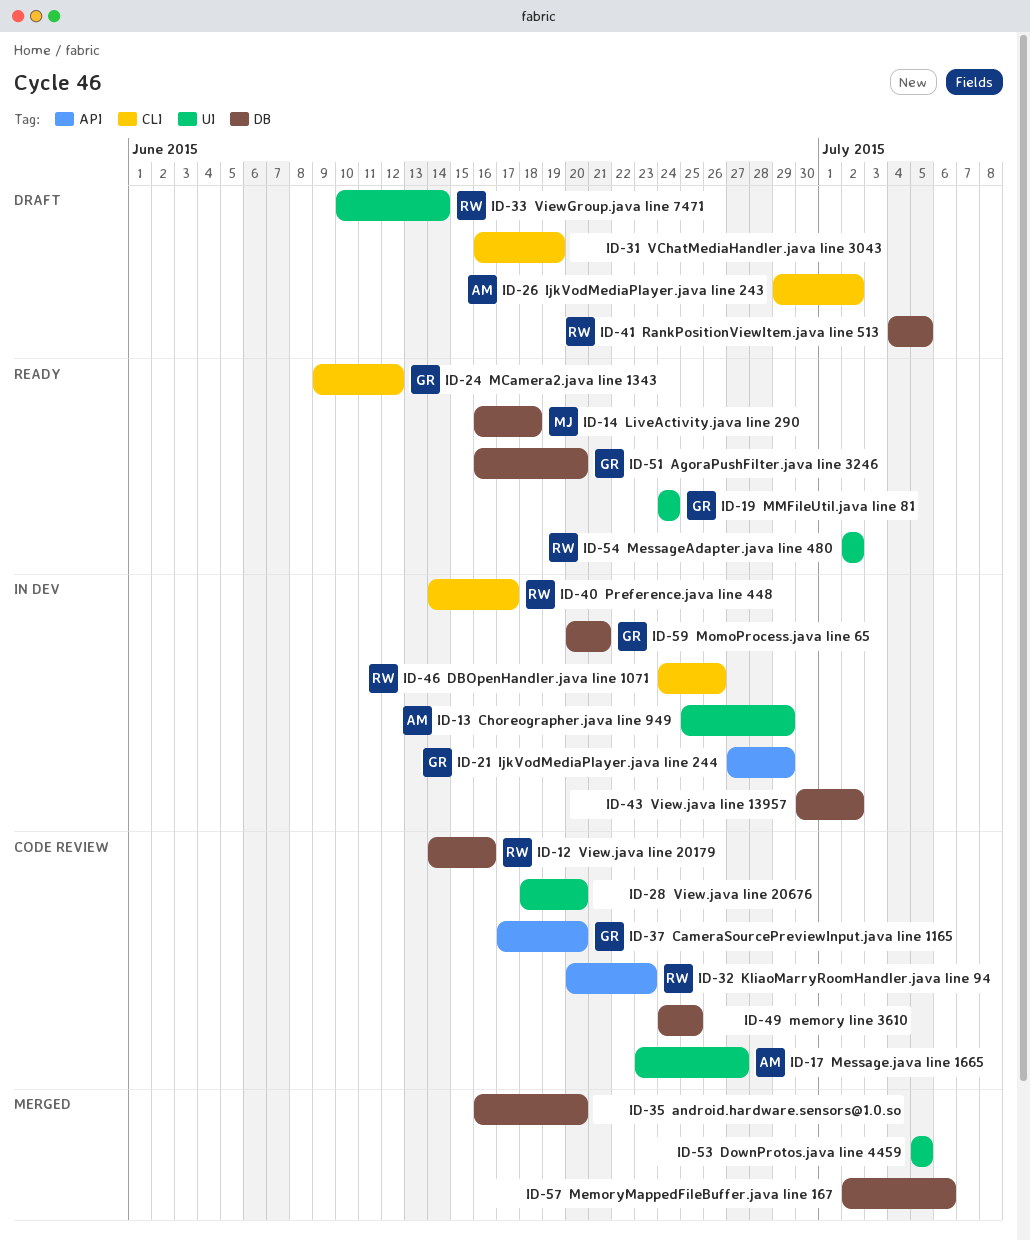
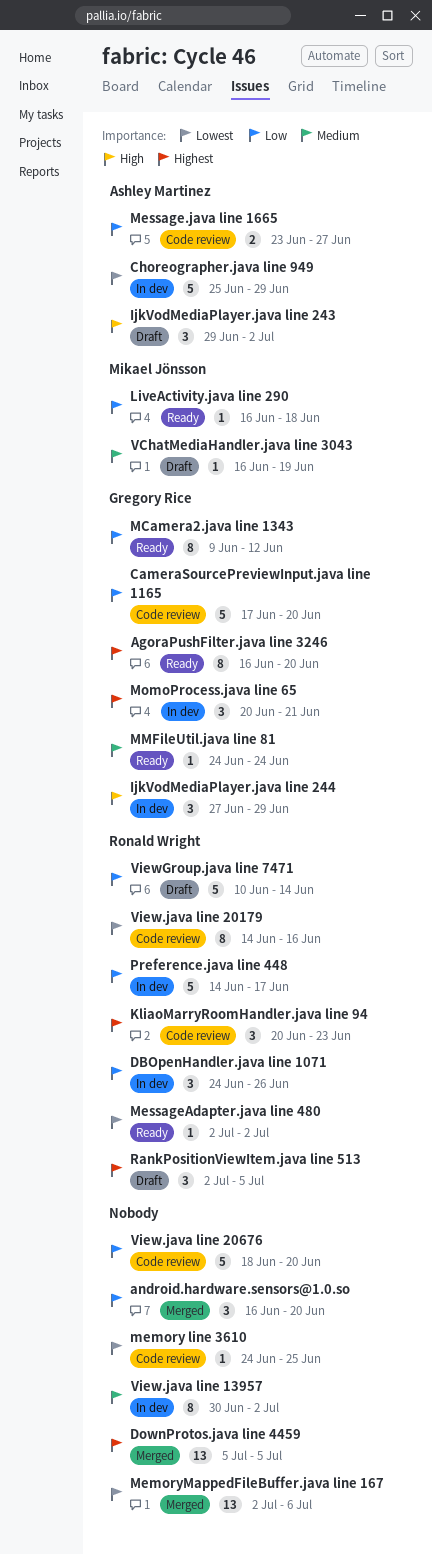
RankPositionViewItem.java line 513, start: Jul 4 -> Jul 2
VChatMediaHandler.java line 3043, owner: none -> Mikael Jönsson

